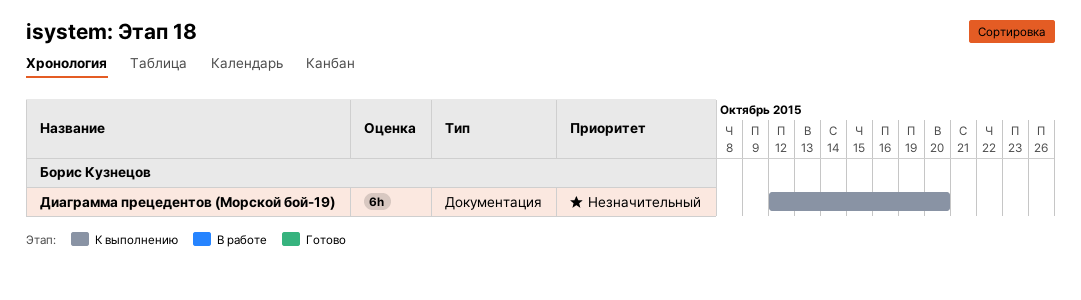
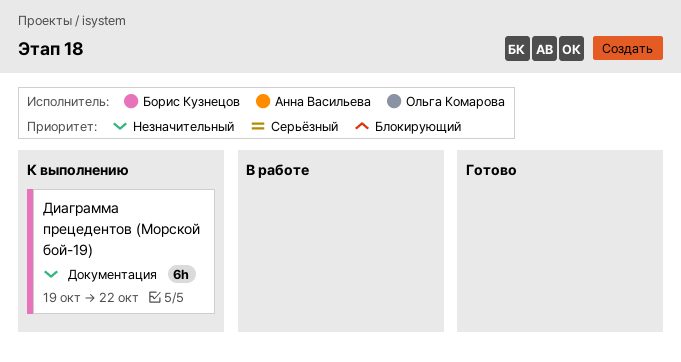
Диаграмма прецедентов (Морской бой-19), start: Oct 12 -> Oct 19
Диаграмма прецедентов (Морской бой-19), due: Oct 20 -> Oct 22

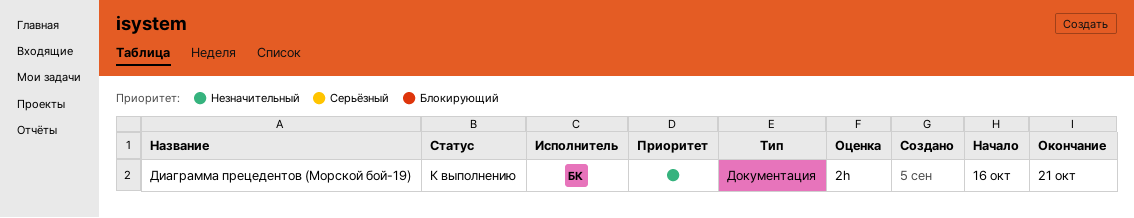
Диаграмма прецедентов (Морской бой-19), estimate: 6h -> 2h
Диаграмма прецедентов (Морской бой-19), start: Oct 19 -> Oct 16
Диаграмма прецедентов (Морской бой-19), due: Oct 22 -> Oct 21

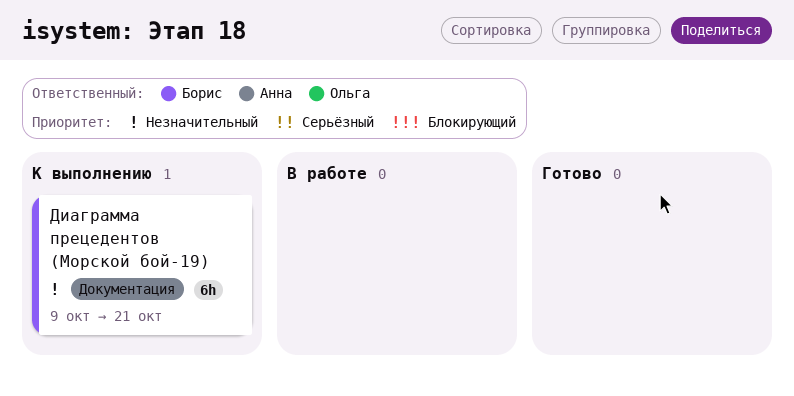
Диаграмма прецедентов (Морской бой-19), estimate: 2h -> 6h
Диаграмма прецедентов (Морской бой-19), start: Oct 16 -> Oct 9

